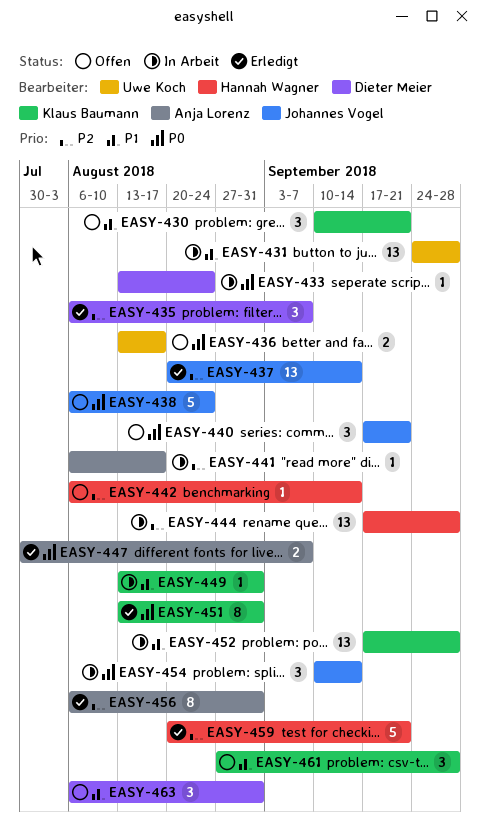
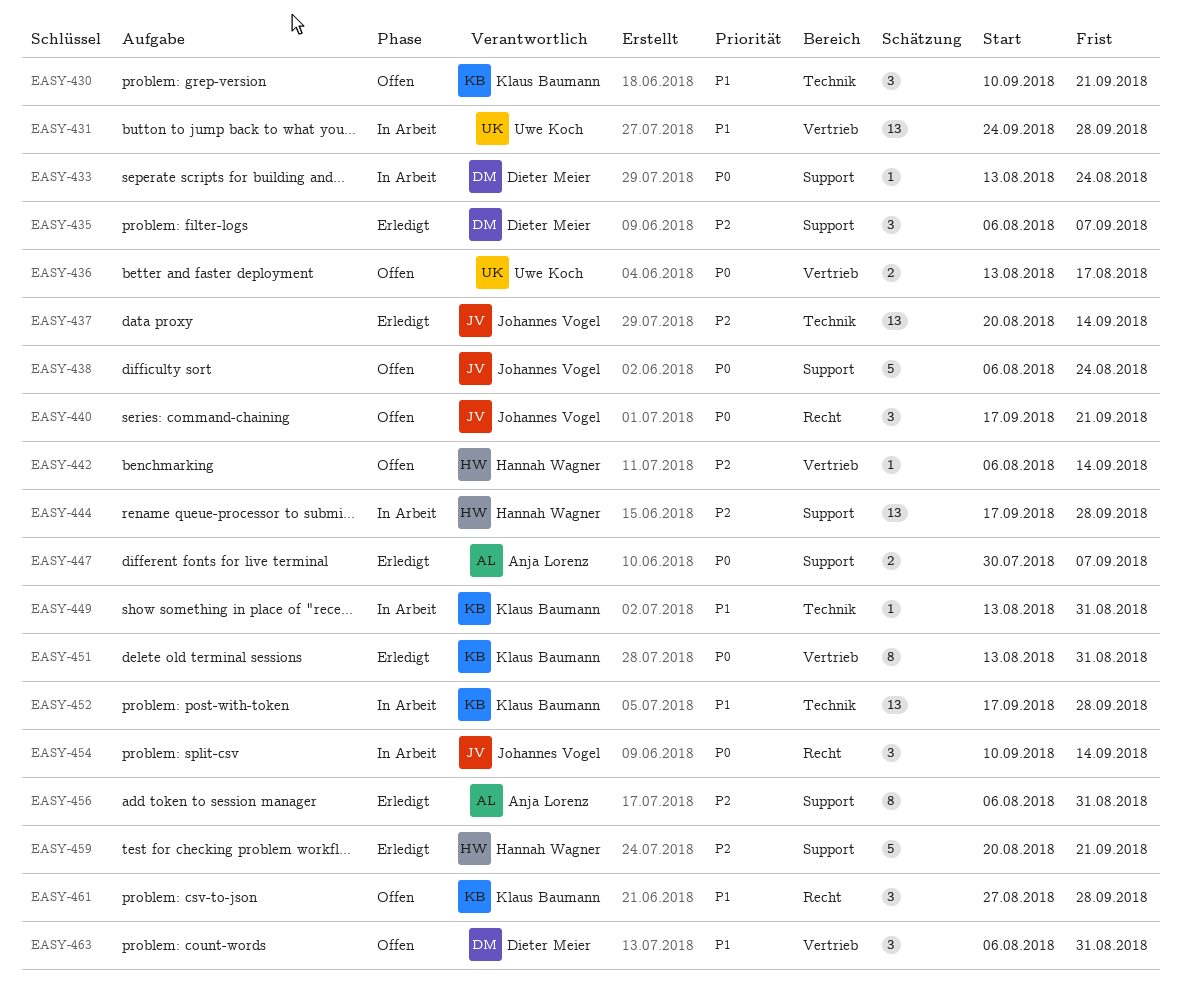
EASY-441: present -> none

